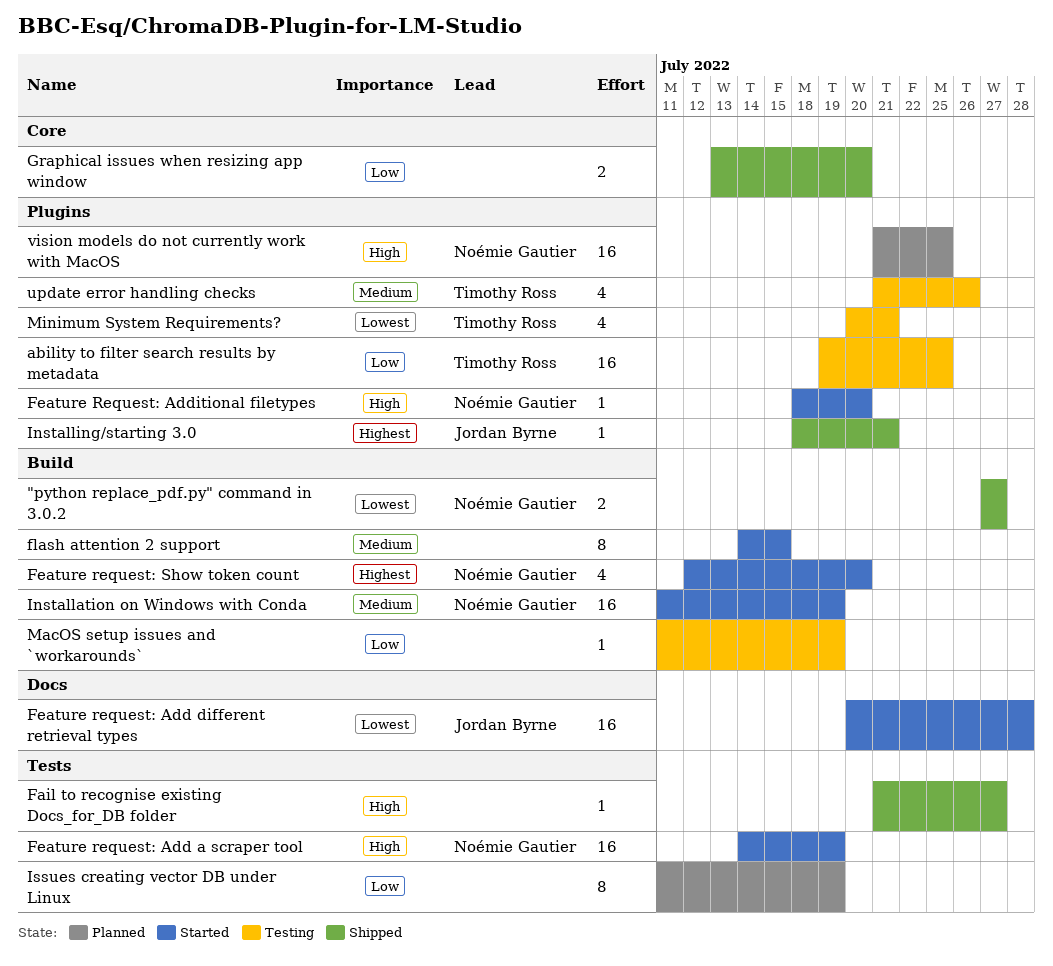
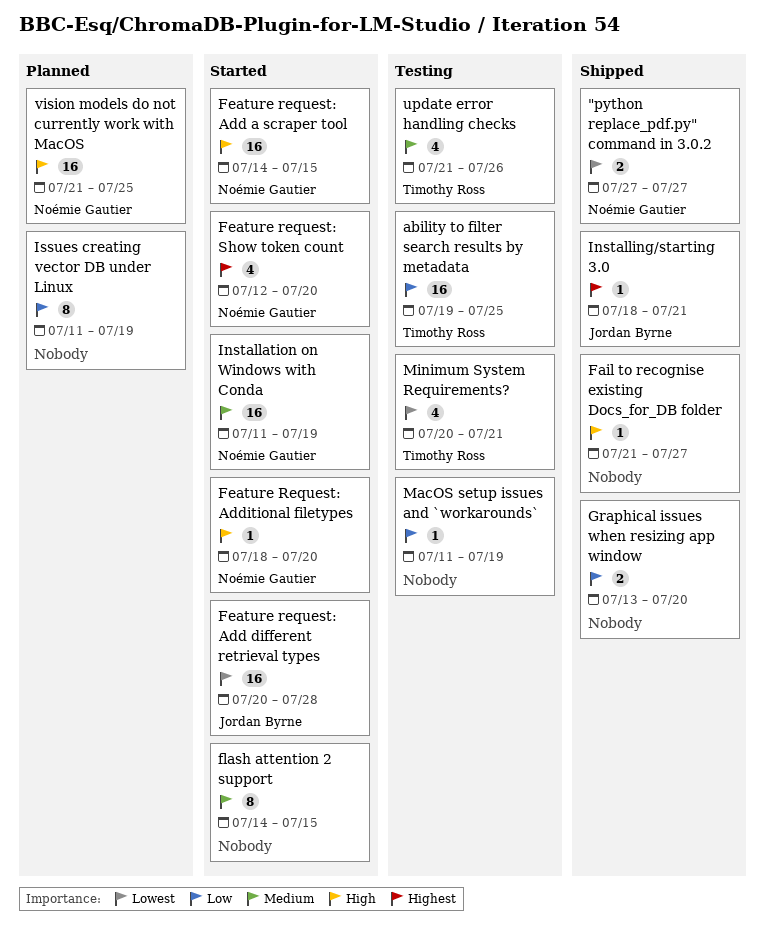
Feature request: Add a scraper tool, due: Jul 19 -> Jul 15

